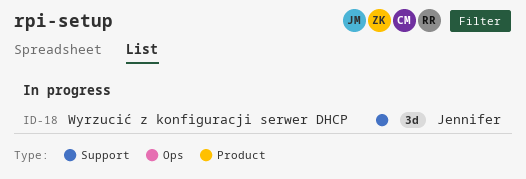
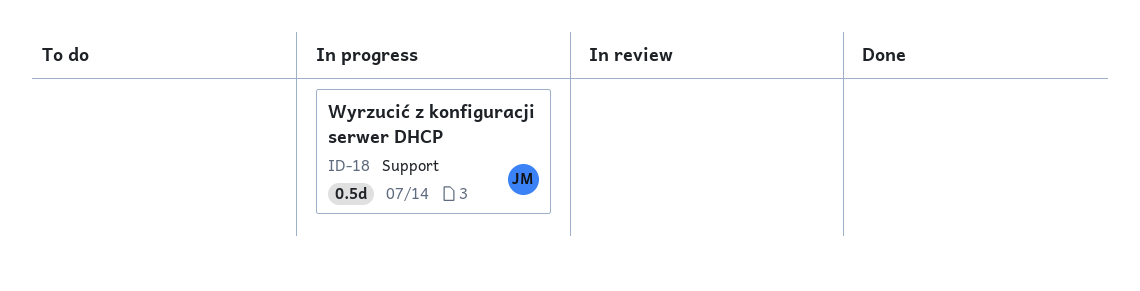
ID-18, estimate: 3d -> 0.5d

